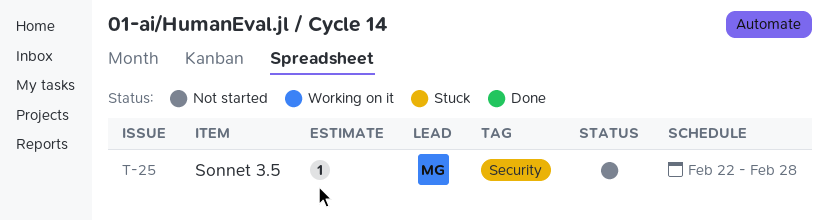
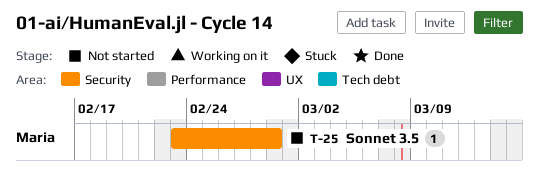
T-25, start: Feb 22 -> Feb 23
T-25, due: Feb 28 -> Feb 29

